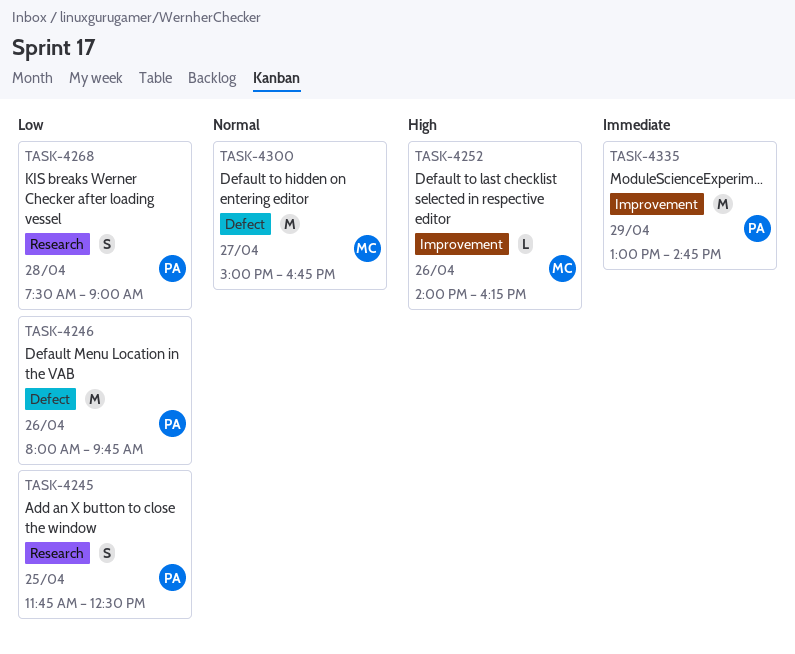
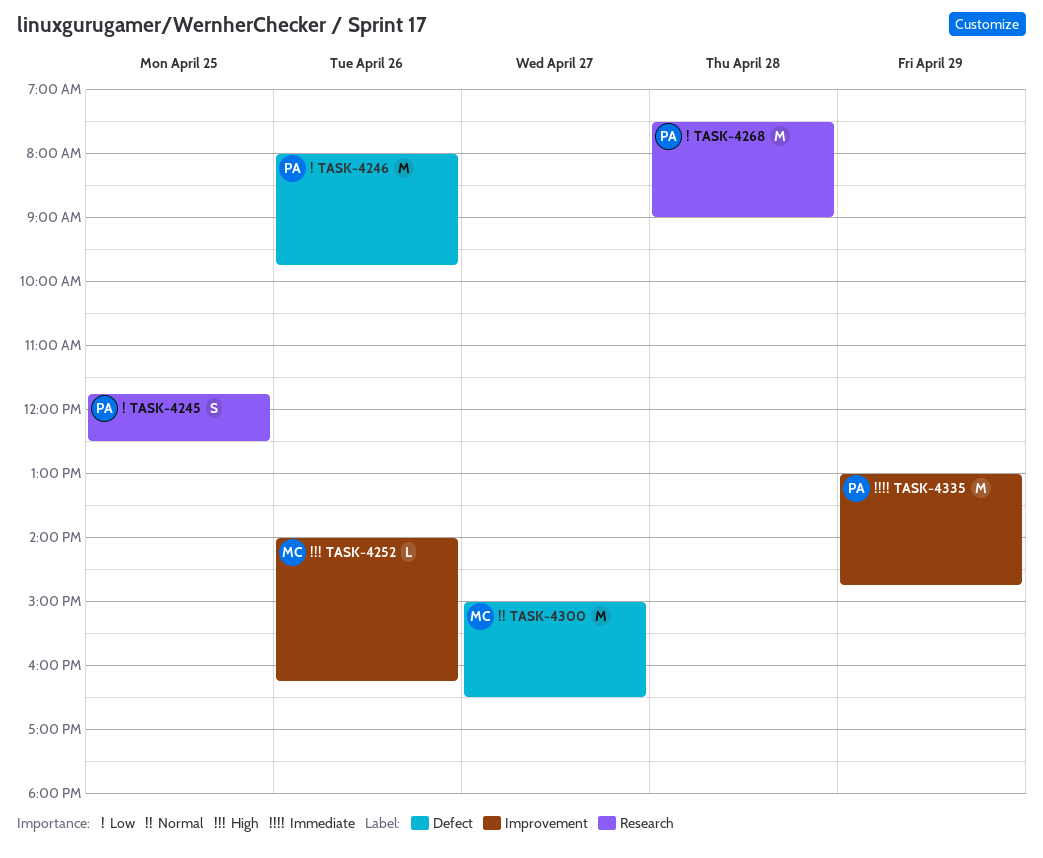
TASK-4268, estimate: S -> M
TASK-4300, ends: 16:45 -> 16:30

